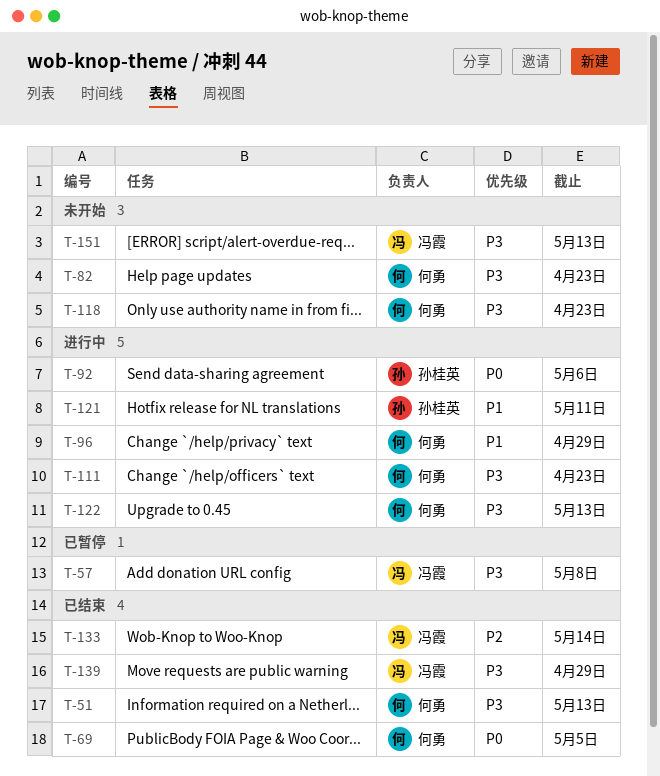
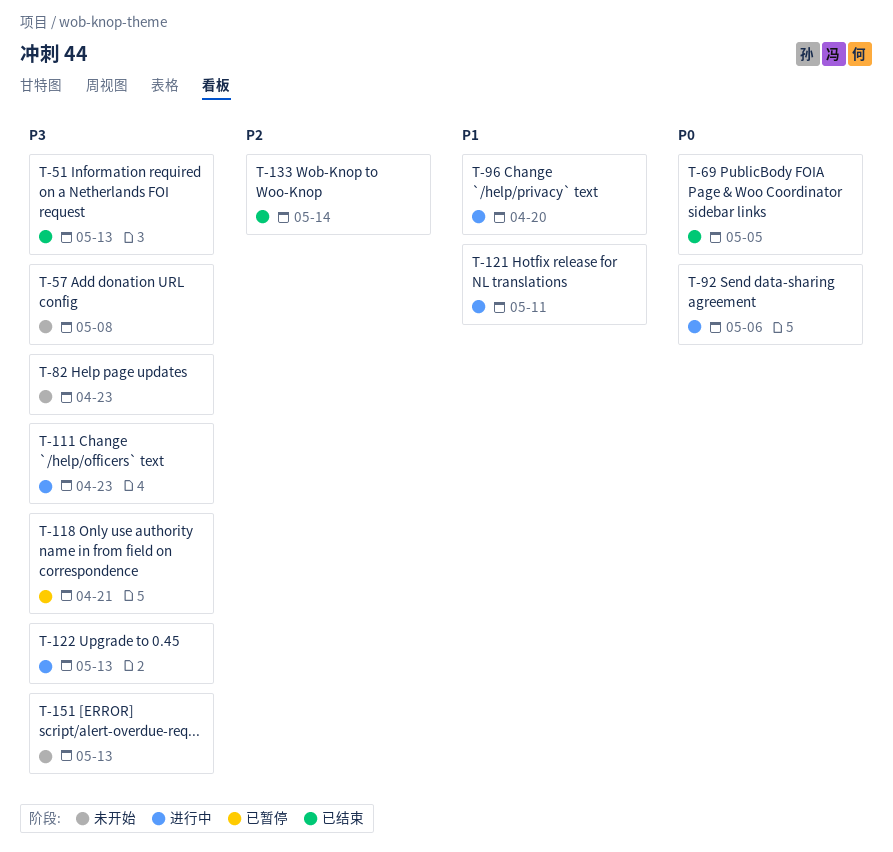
T-57, status: 已暂停 -> 未开始
T-96, due: Apr 29 -> Apr 20
T-118, status: 未开始 -> 已暂停
T-118, due: Apr 23 -> Apr 21
T-139: present -> none

